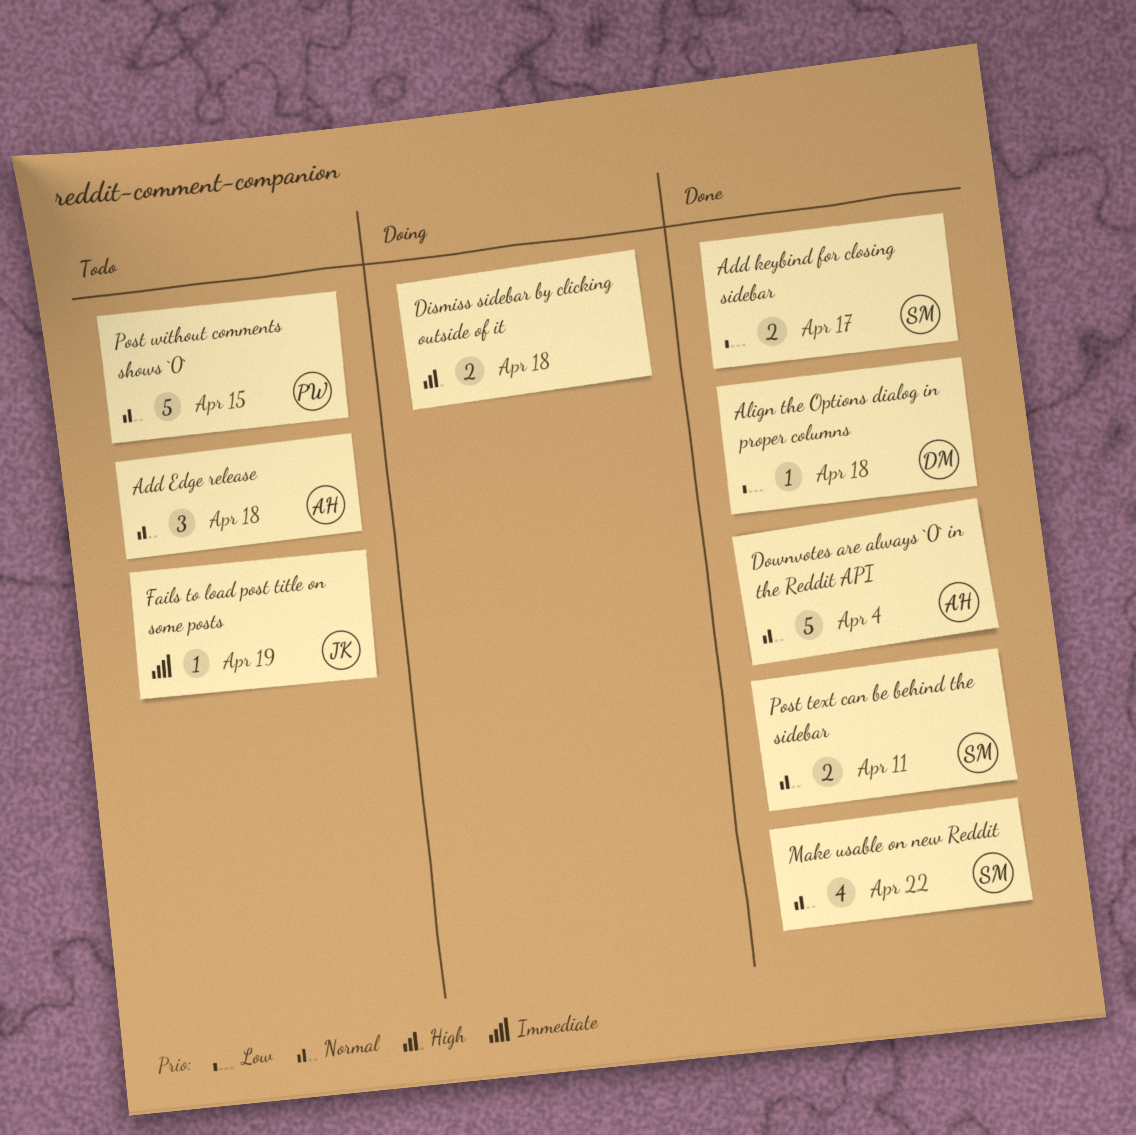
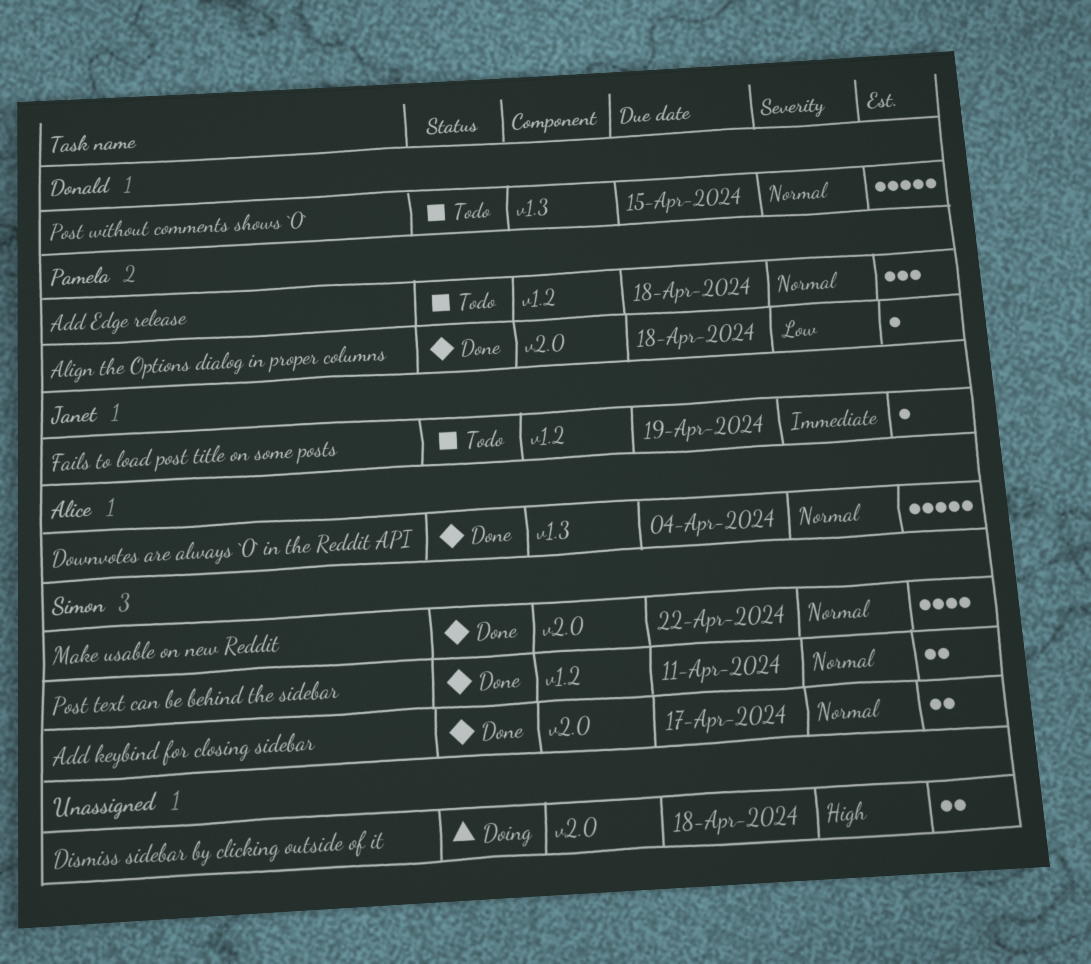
Add Edge release, owner: Alice -> Pamela
Add keybind for closing sidebar, priority: Low -> Normal
Align the Options dialog in proper columns, owner: Donald -> Pamela
Post without comments shows `0`, owner: Pamela -> Donald

